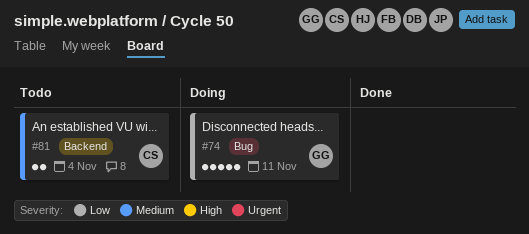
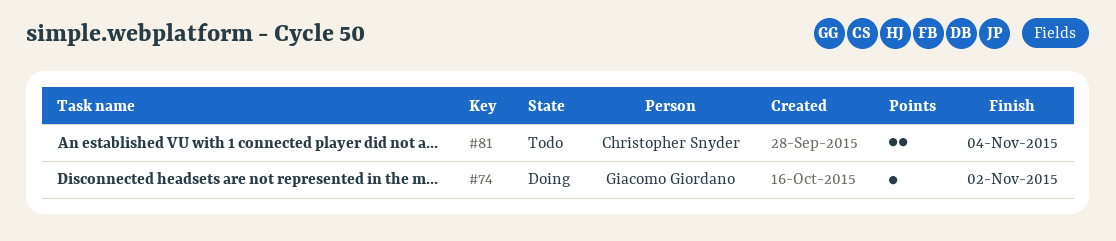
#74, estimate: 5 -> 1
#74, due: Nov 11 -> Nov 2

